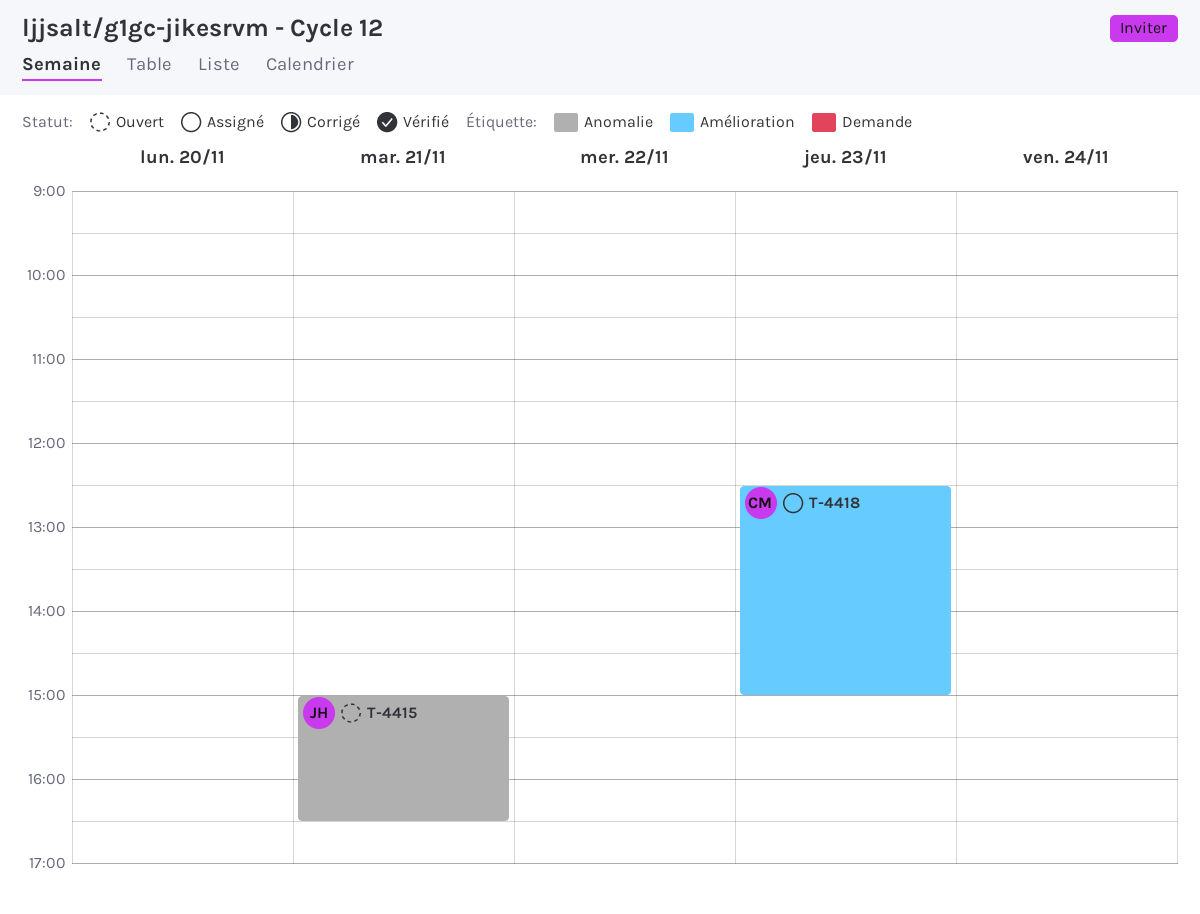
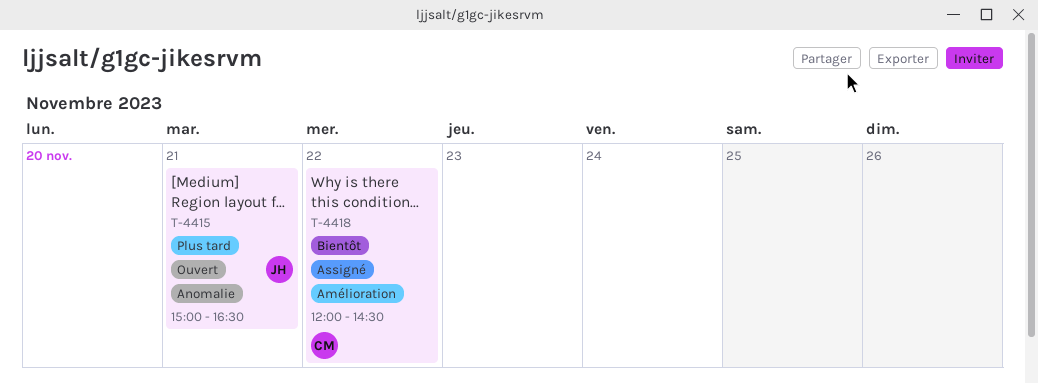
T-4418, day: Nov 23 -> Nov 22
T-4418, begins: 12:30 -> 12:00
T-4418, ends: 15:00 -> 14:30

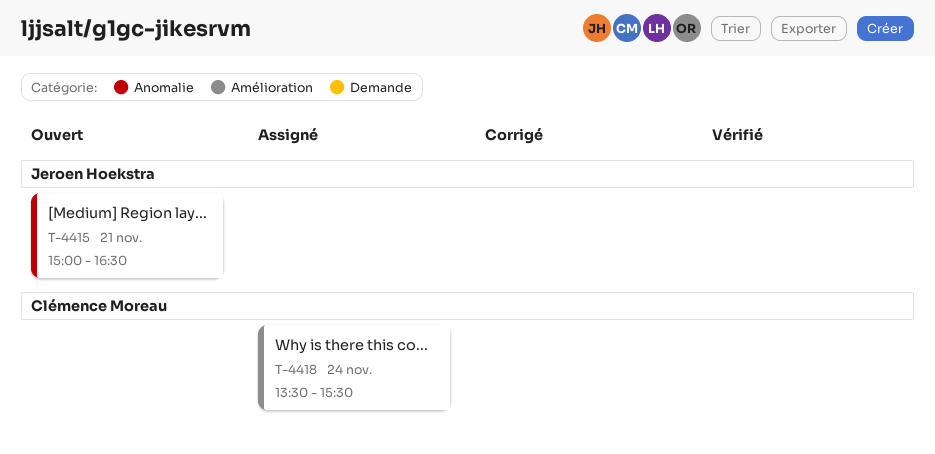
T-4418, day: Nov 22 -> Nov 24
T-4418, begins: 12:00 -> 13:30
T-4418, ends: 14:30 -> 15:30

